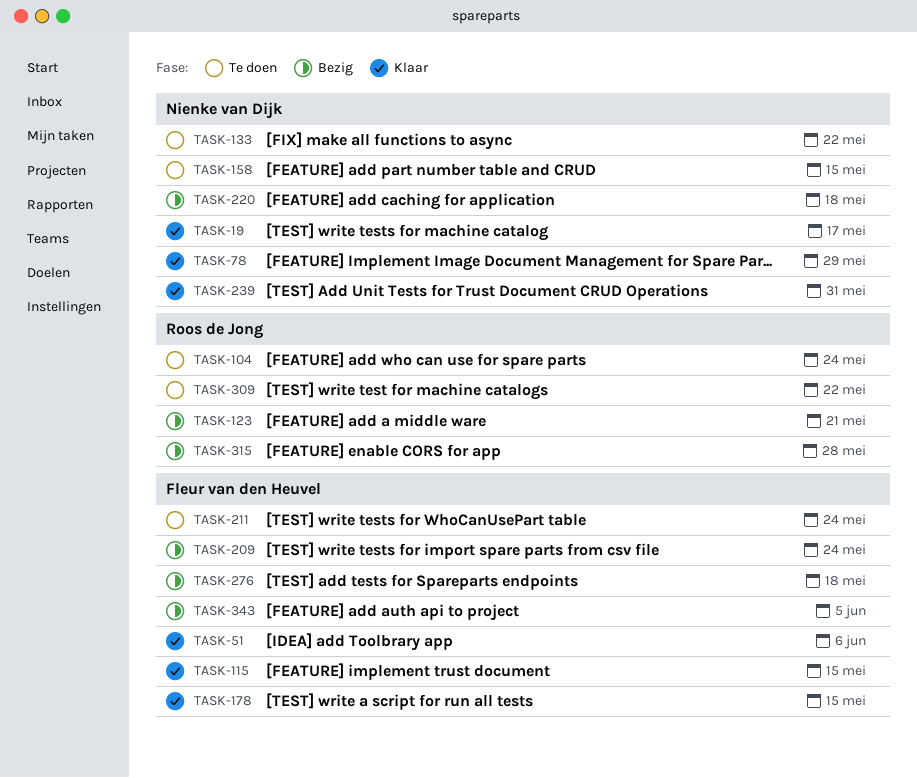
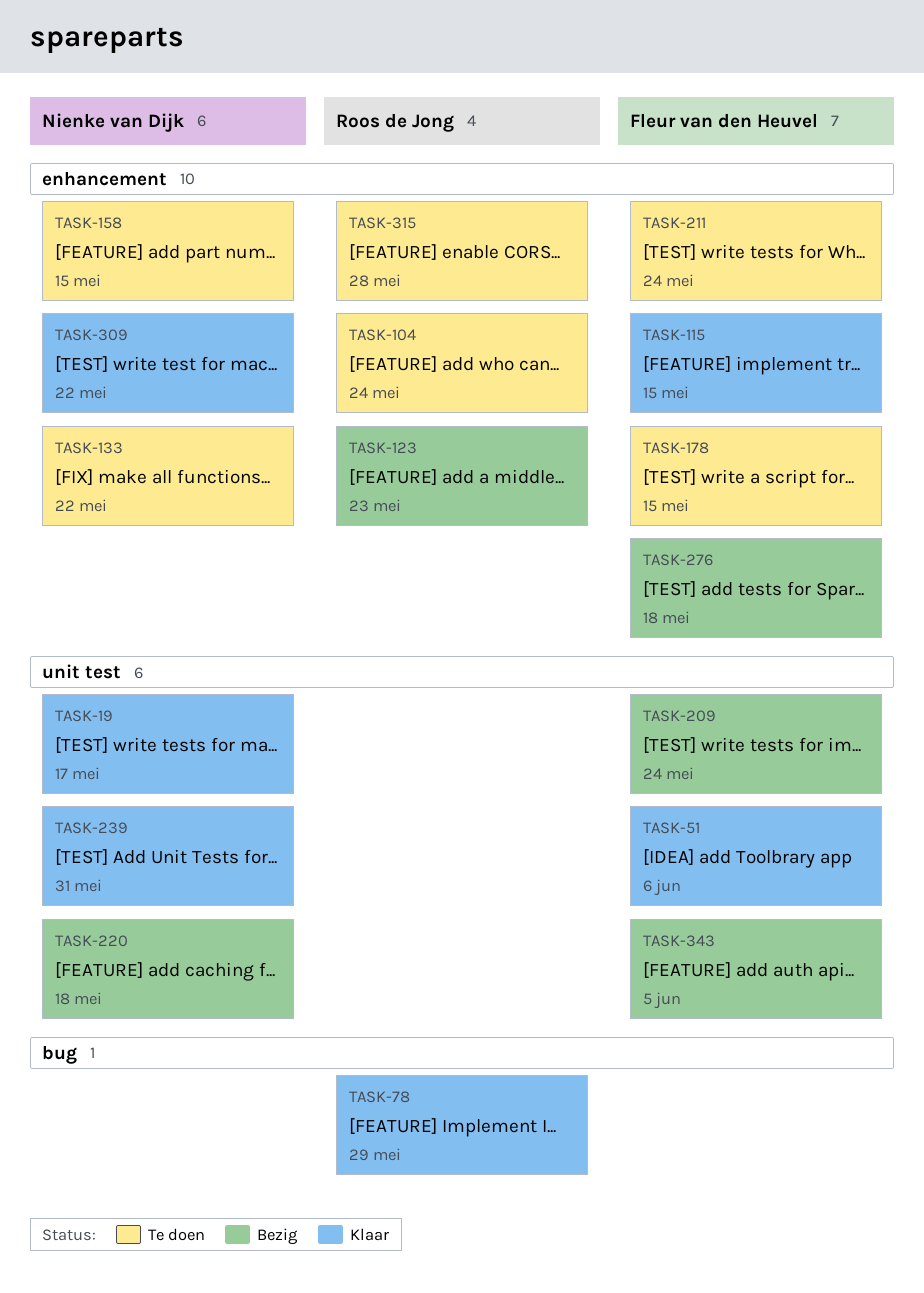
TASK-78, owner: Nienke van Dijk -> Roos de Jong
TASK-123, due: May 21 -> May 23
TASK-178, status: Klaar -> Te doen
TASK-309, status: Te doen -> Klaar
TASK-309, owner: Roos de Jong -> Nienke van Dijk
TASK-315, status: Bezig -> Te doen

